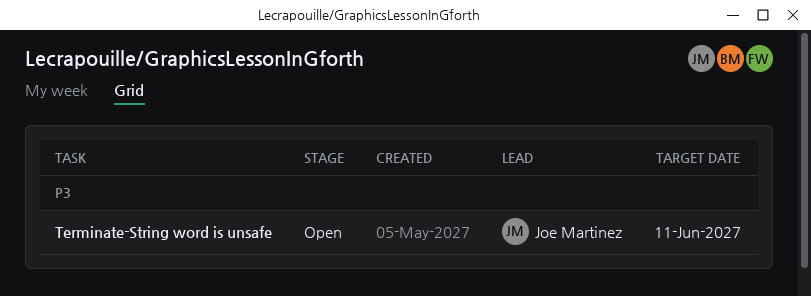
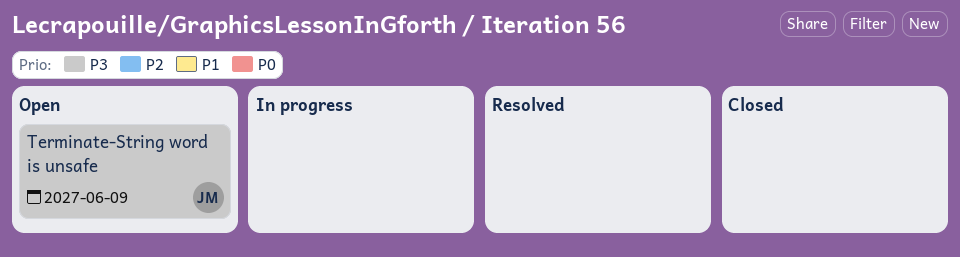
Terminate-String word is unsafe, due: Jun 11 -> Jun 9

